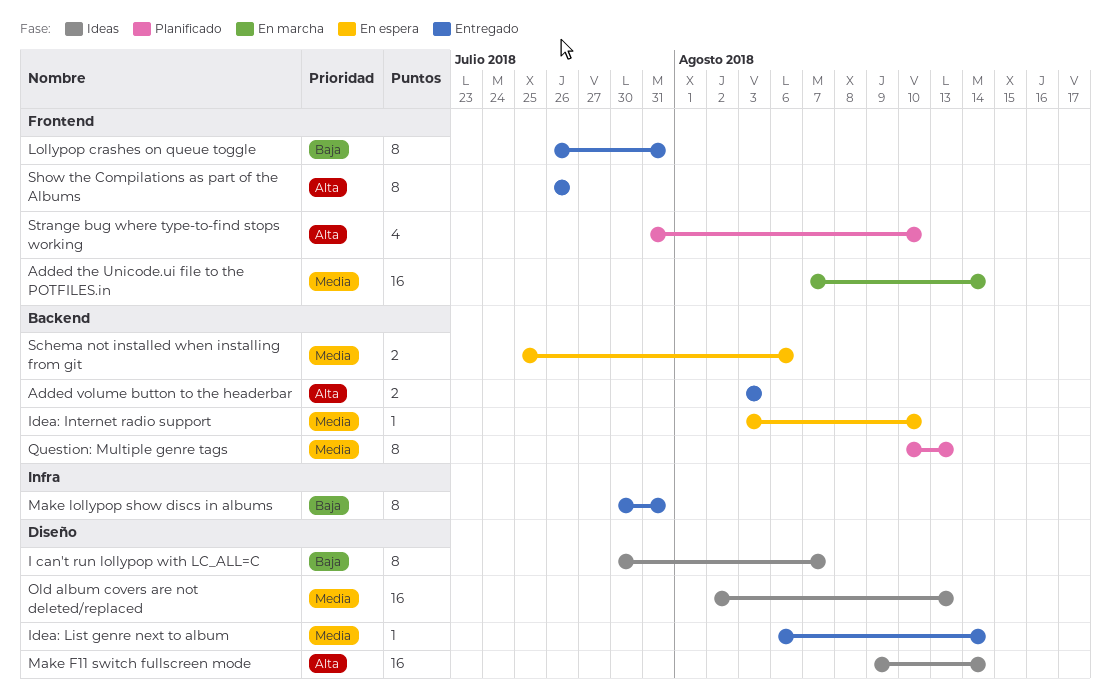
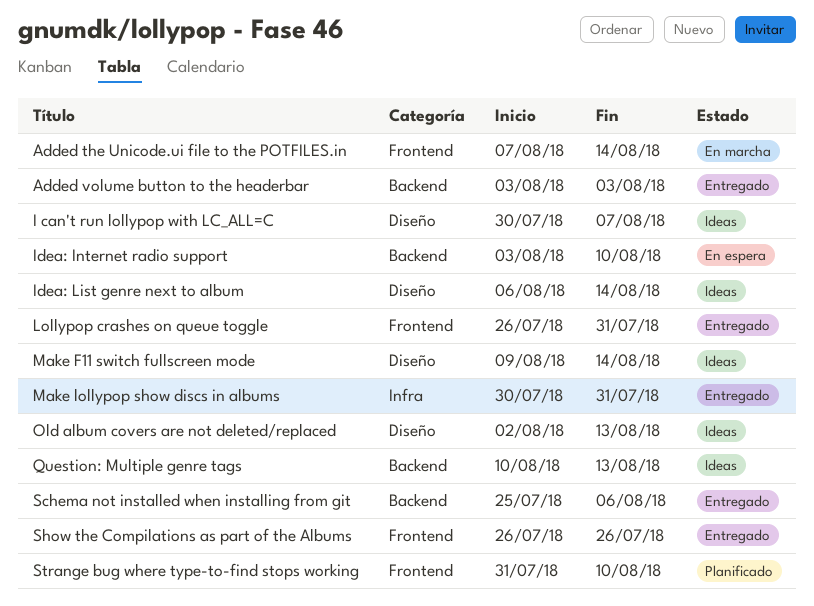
Idea: List genre next to album, status: Entregado -> Ideas
Question: Multiple genre tags, status: Planificado -> Ideas
Schema not installed when installing from git, status: En espera -> Entregado

